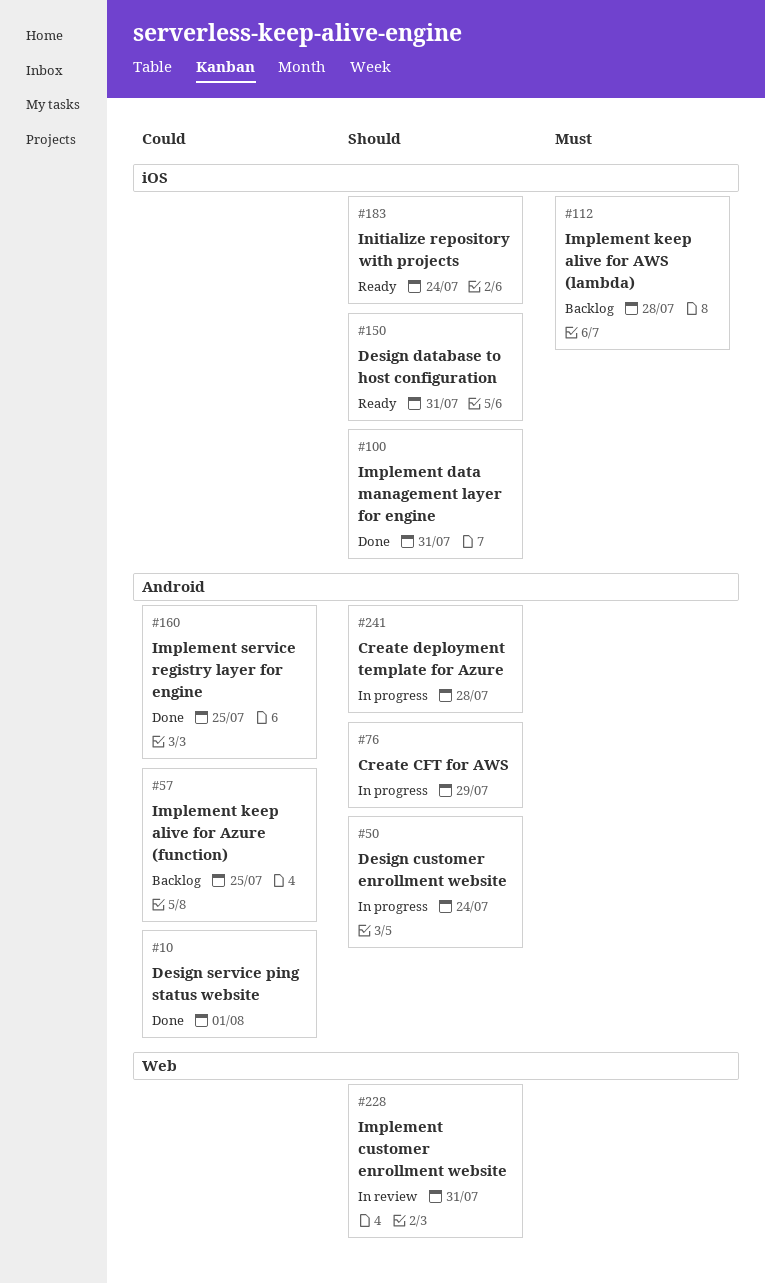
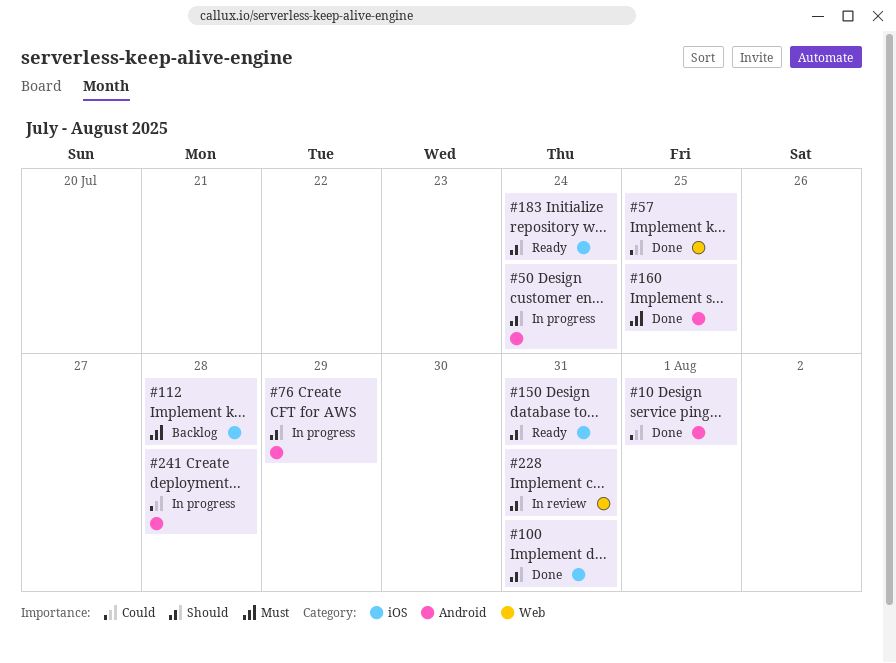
#57, status: Backlog -> Done
#57, label: Android -> Web
#160, priority: Could -> Must
#241, priority: Should -> Could

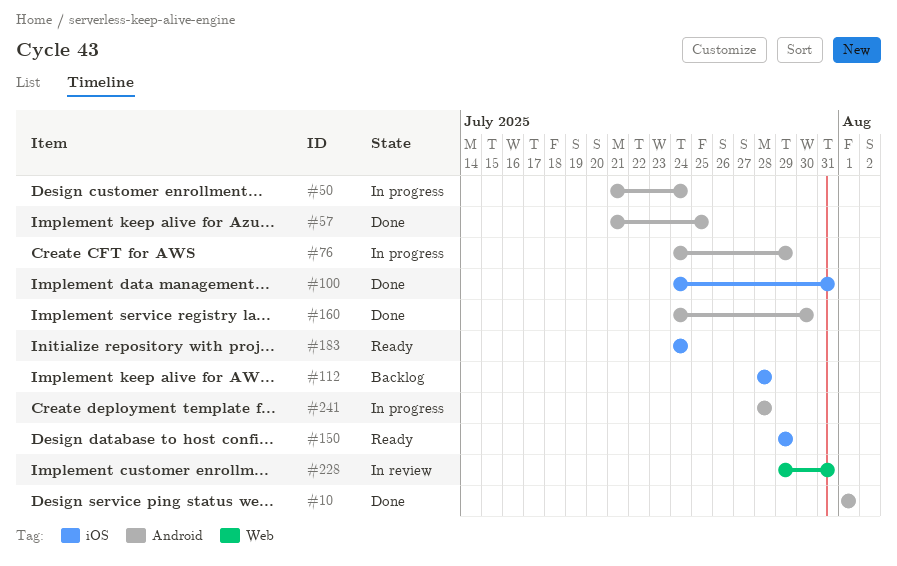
#57, label: Web -> Android
#150, due: Jul 31 -> Jul 29
#160, due: Jul 25 -> Jul 30

